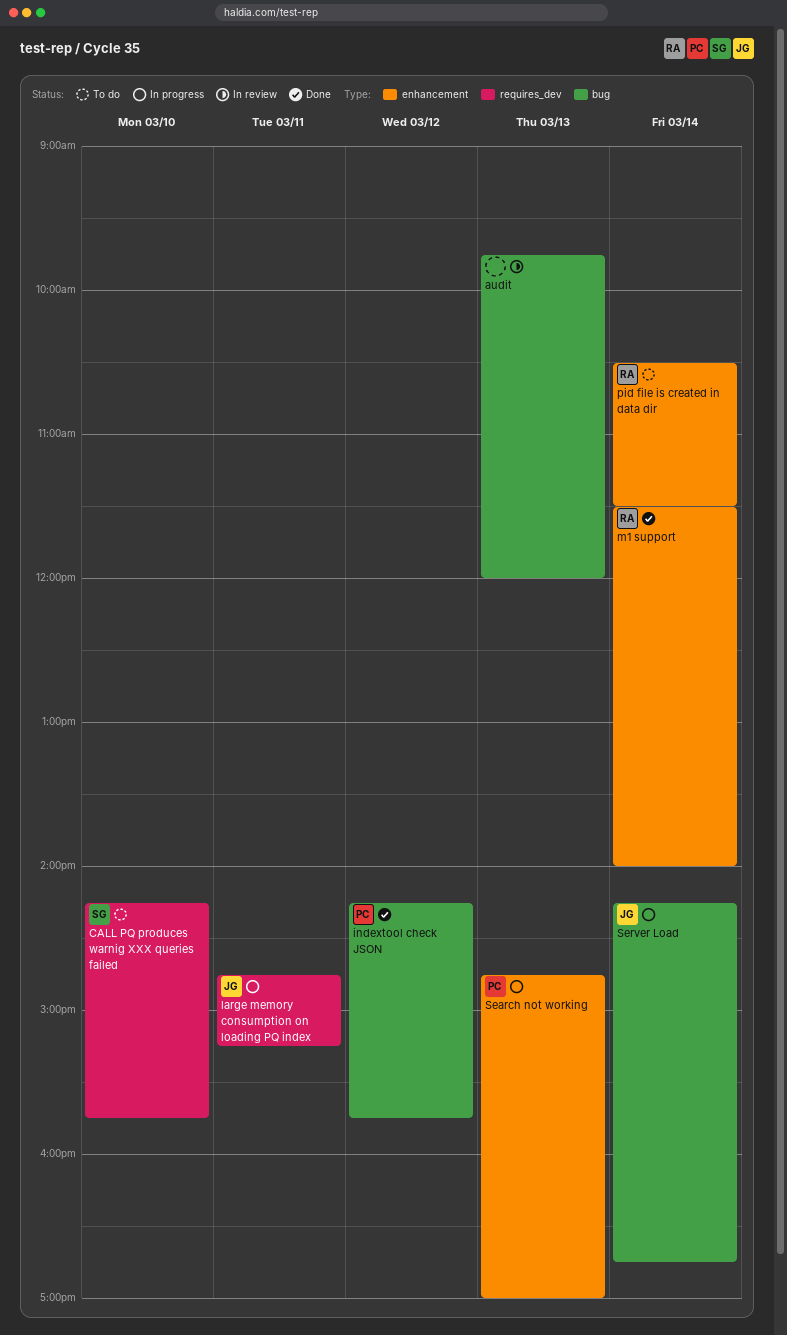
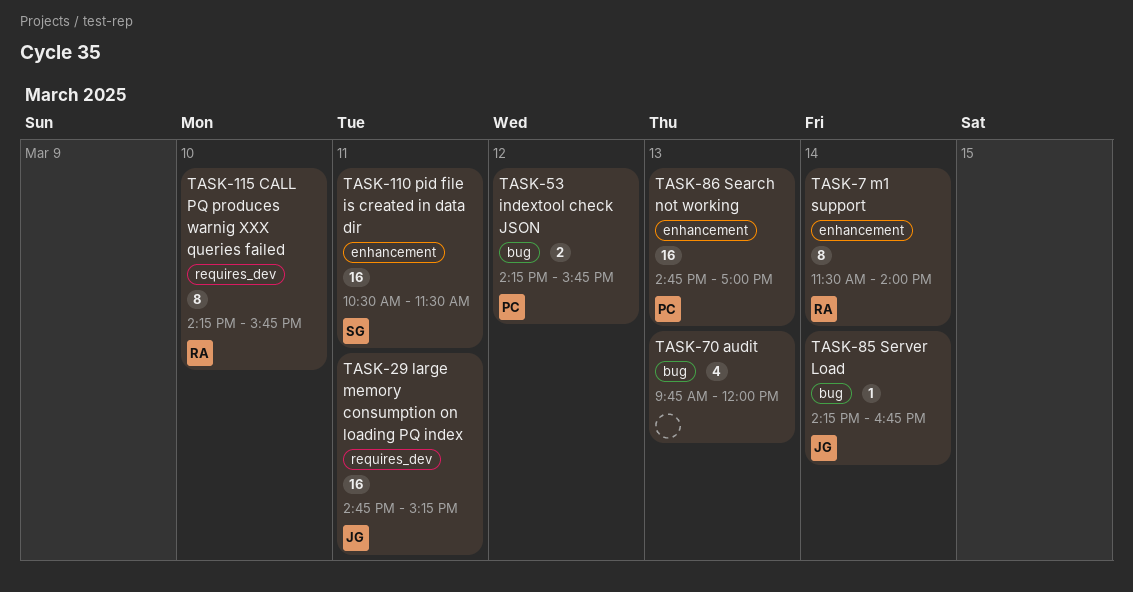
CALL PQ produces warnig XXX queries failed, owner: SG -> RA
pid file is created in data dir, owner: RA -> SG
pid file is created in data dir, day: Mar 14 -> Mar 11

